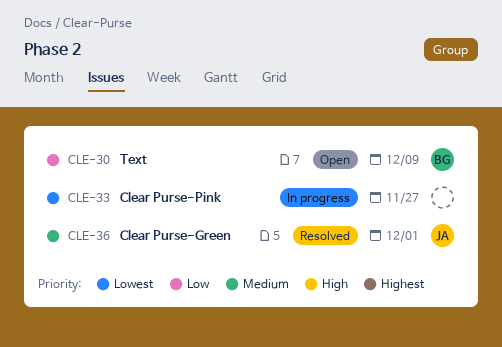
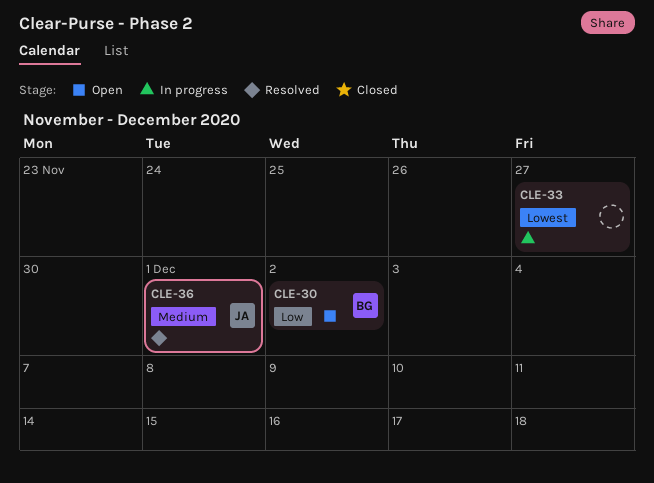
CLE-30, due: Dec 9 -> Dec 2

